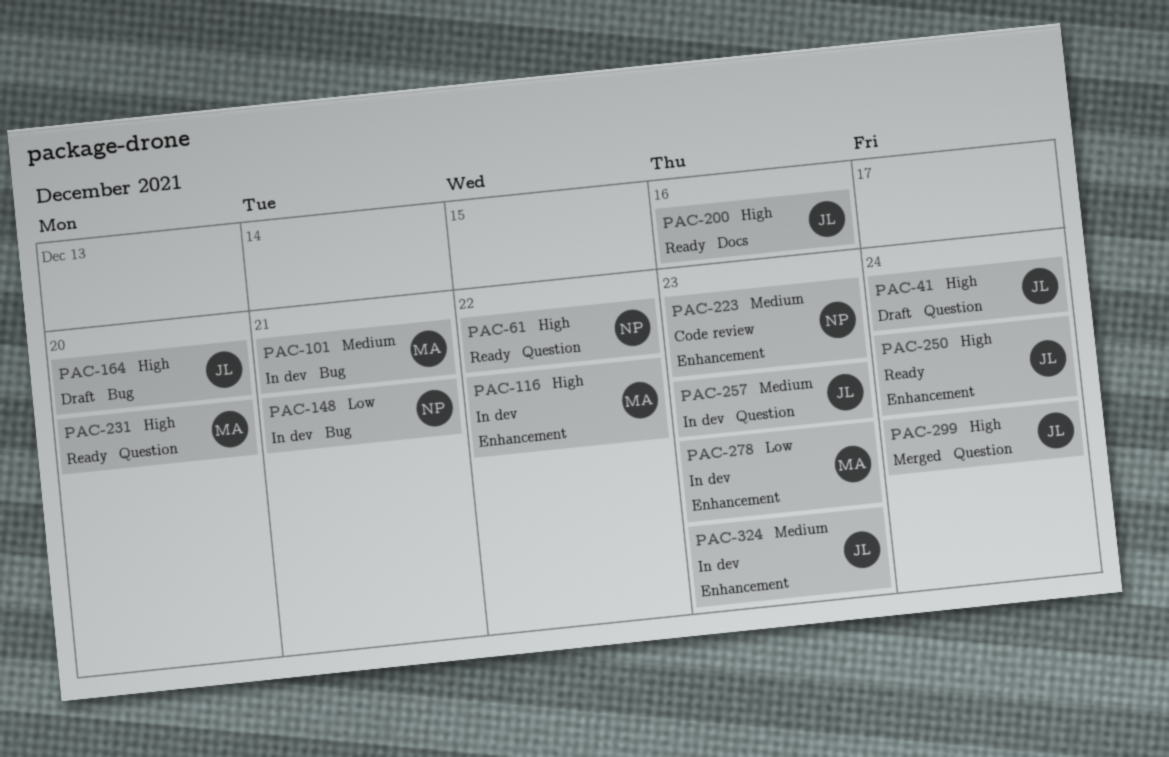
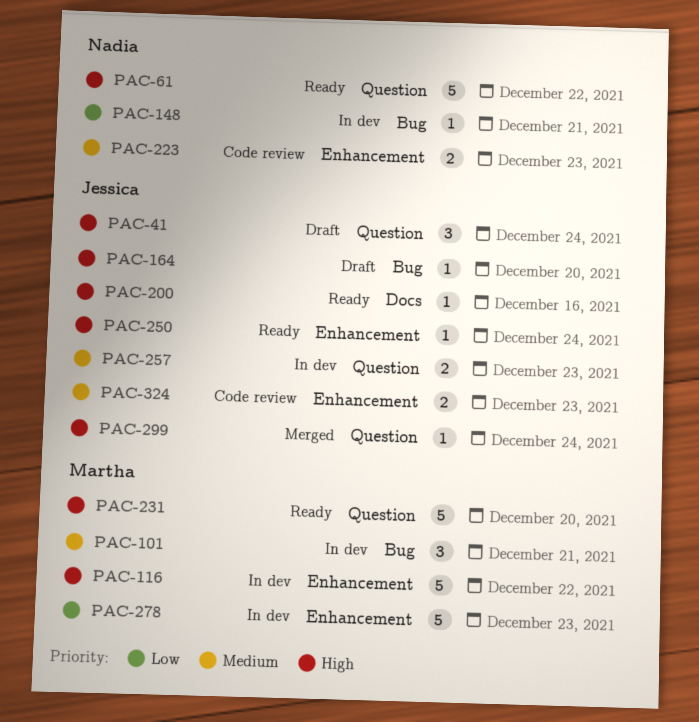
PAC-324, status: In dev -> Code review

